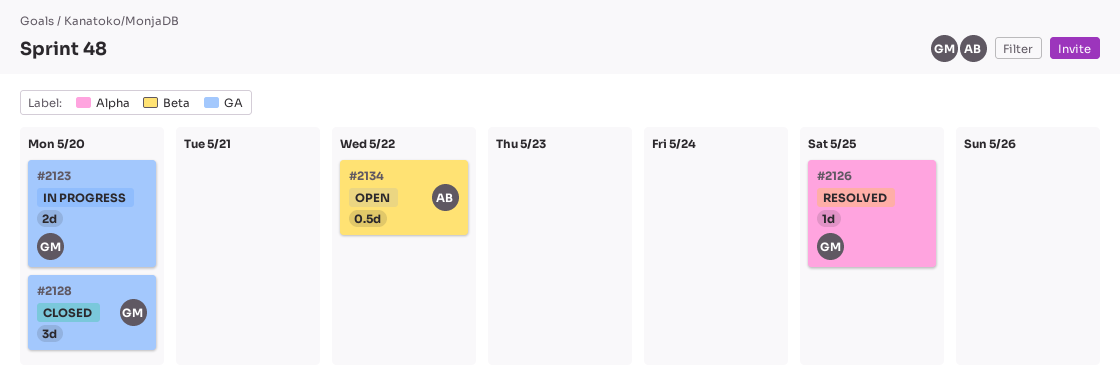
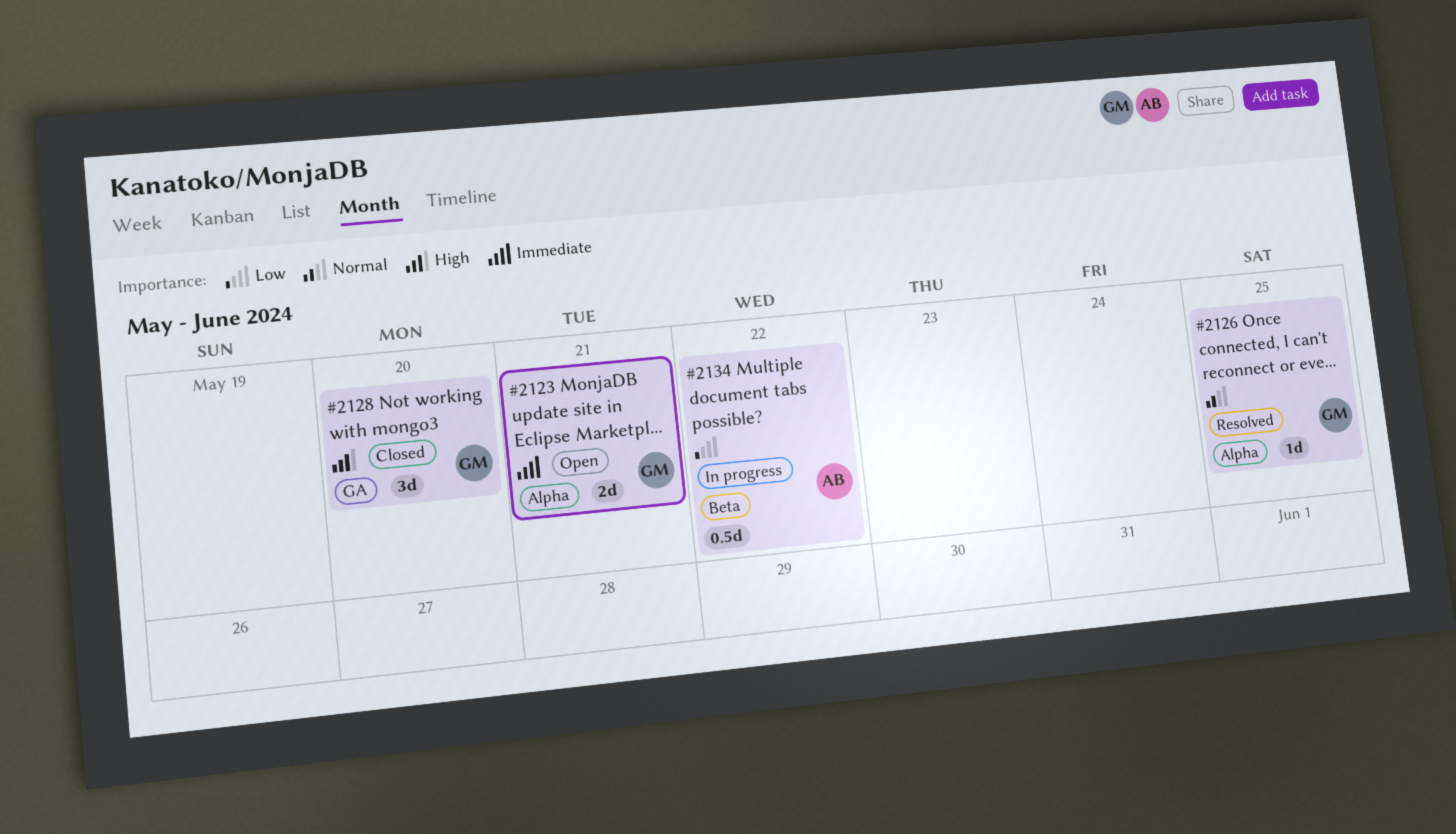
#2123, status: In progress -> Open
#2123, label: GA -> Alpha
#2123, due: May 20 -> May 21
#2134, status: Open -> In progress

